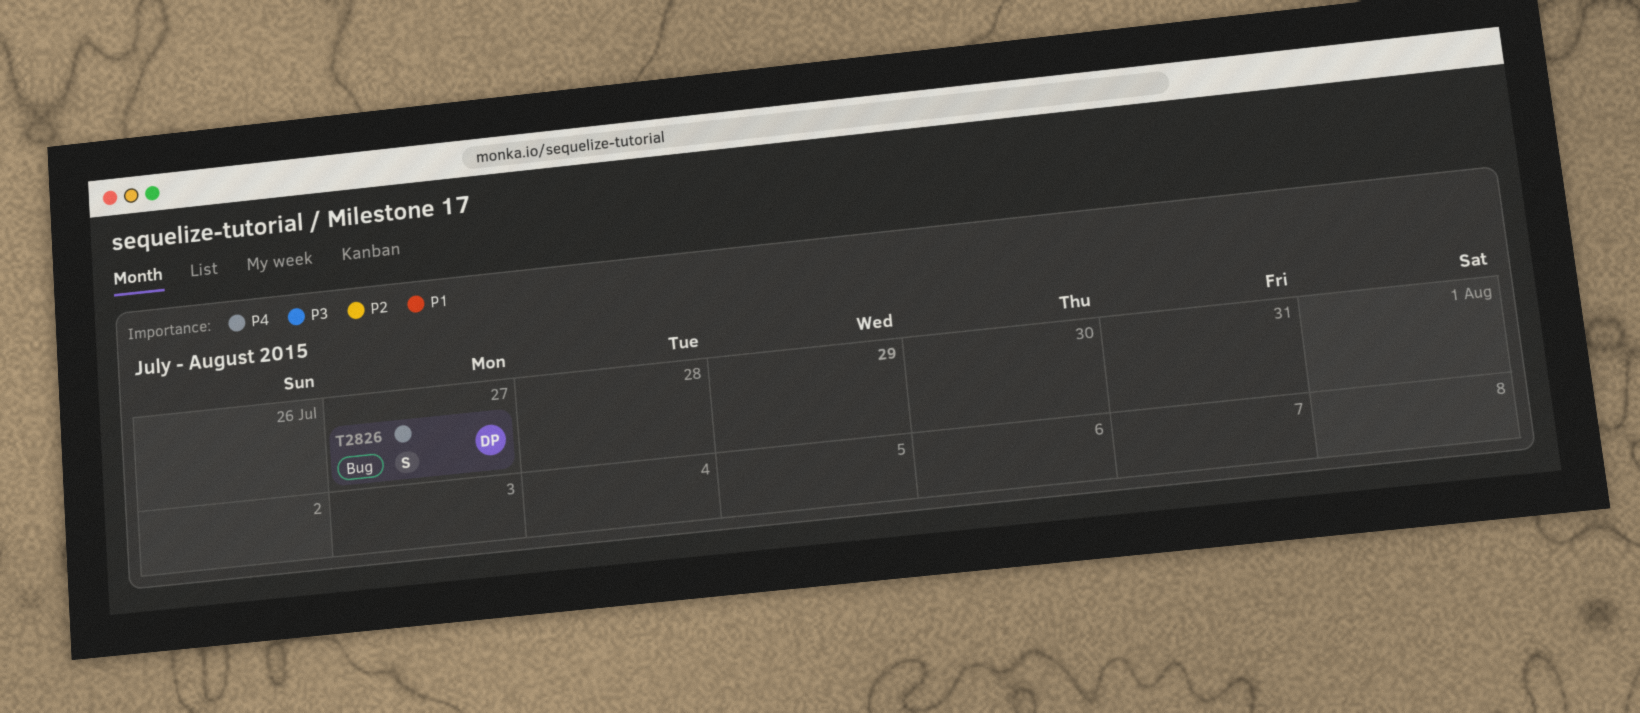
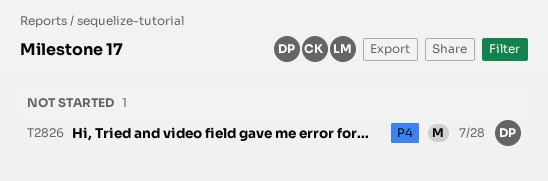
T2826, estimate: S -> M
T2826, due: Jul 27 -> Jul 28

